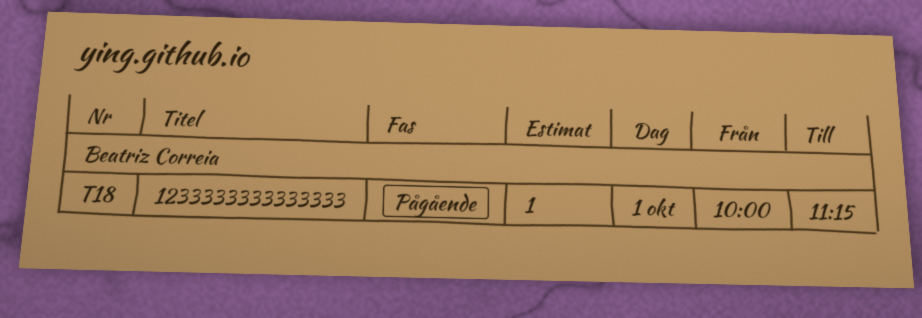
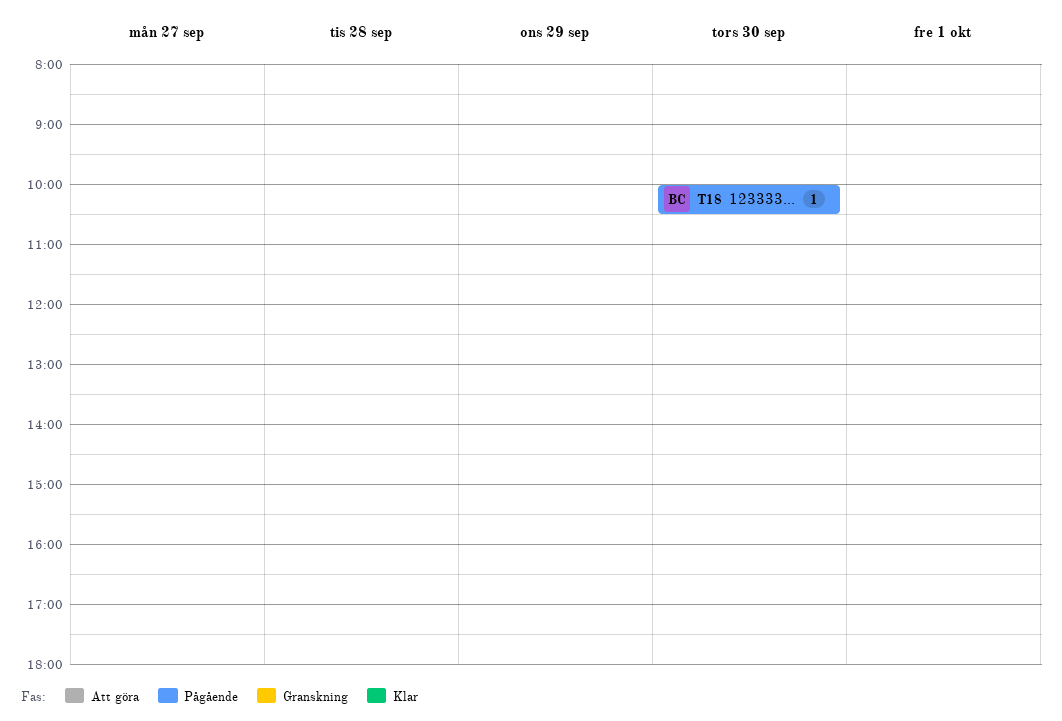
T18, day: Oct 1 -> Sep 30
T18, ends: 11:15 -> 10:30

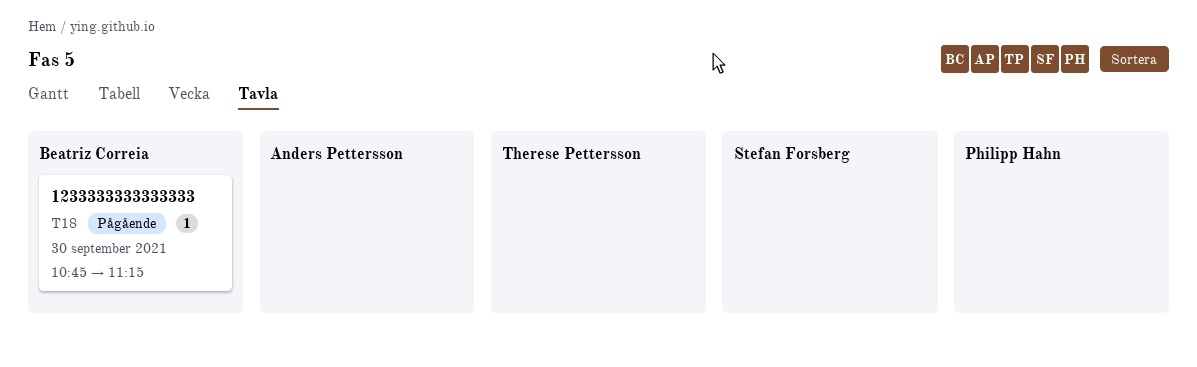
T18, begins: 10:00 -> 10:45
T18, ends: 10:30 -> 11:15

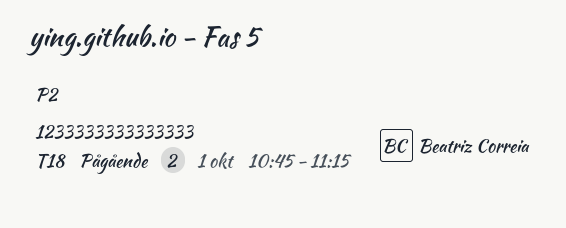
T18, estimate: 1 -> 2
T18, day: Sep 30 -> Oct 1

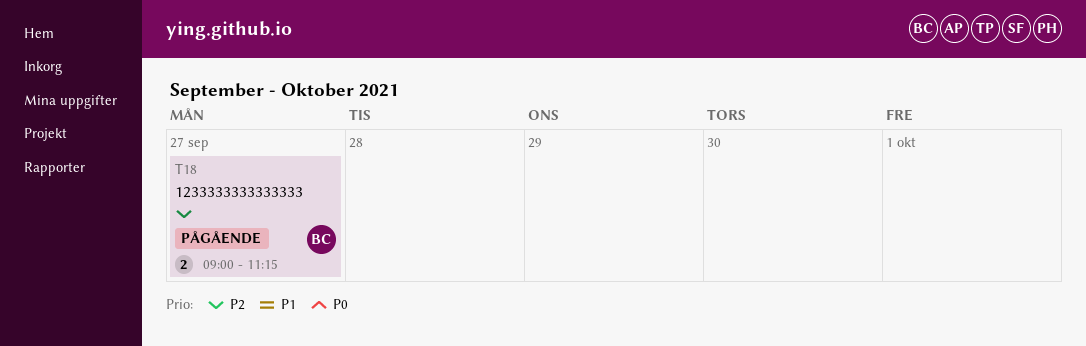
T18, day: Oct 1 -> Sep 27
T18, begins: 10:45 -> 09:00

